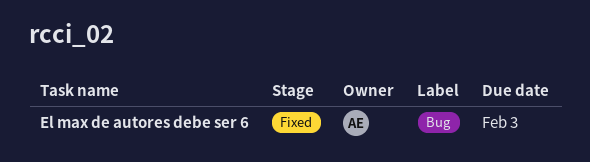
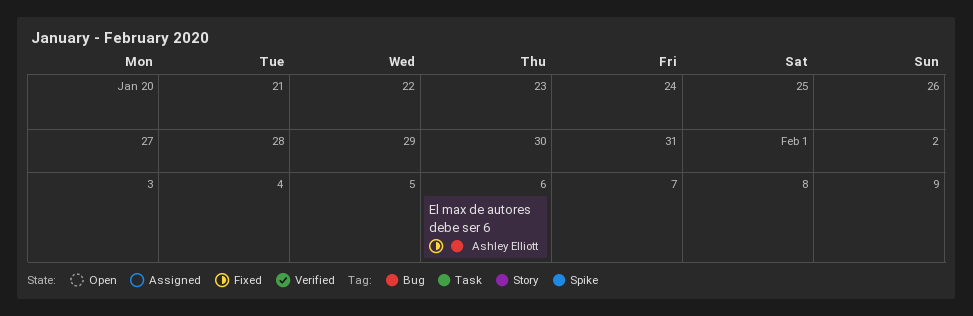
El max de autores debe ser 6, due: Feb 3 -> Feb 6

